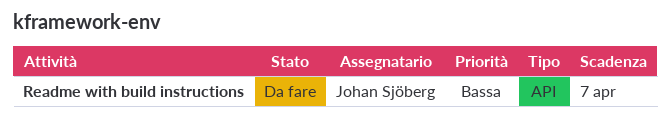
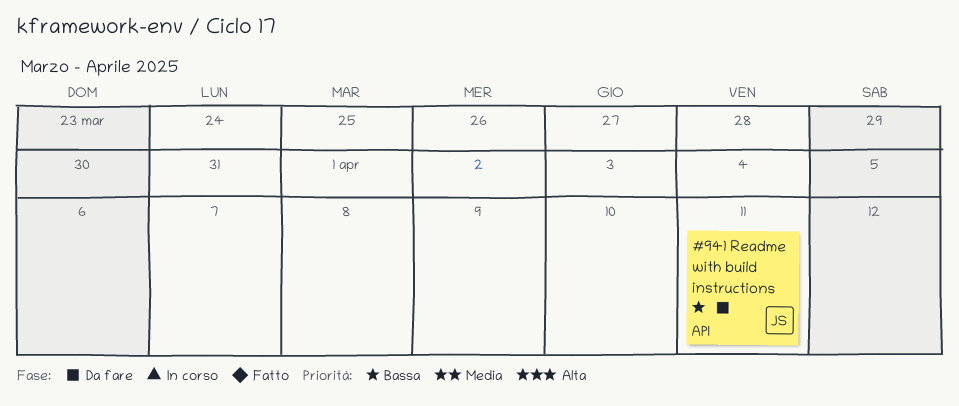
Readme with build instructions, due: Apr 7 -> Apr 11

